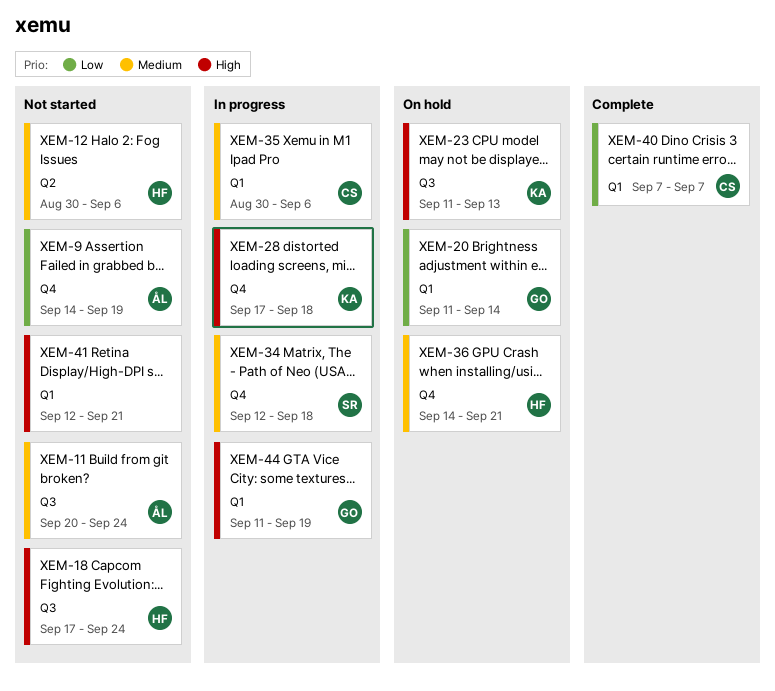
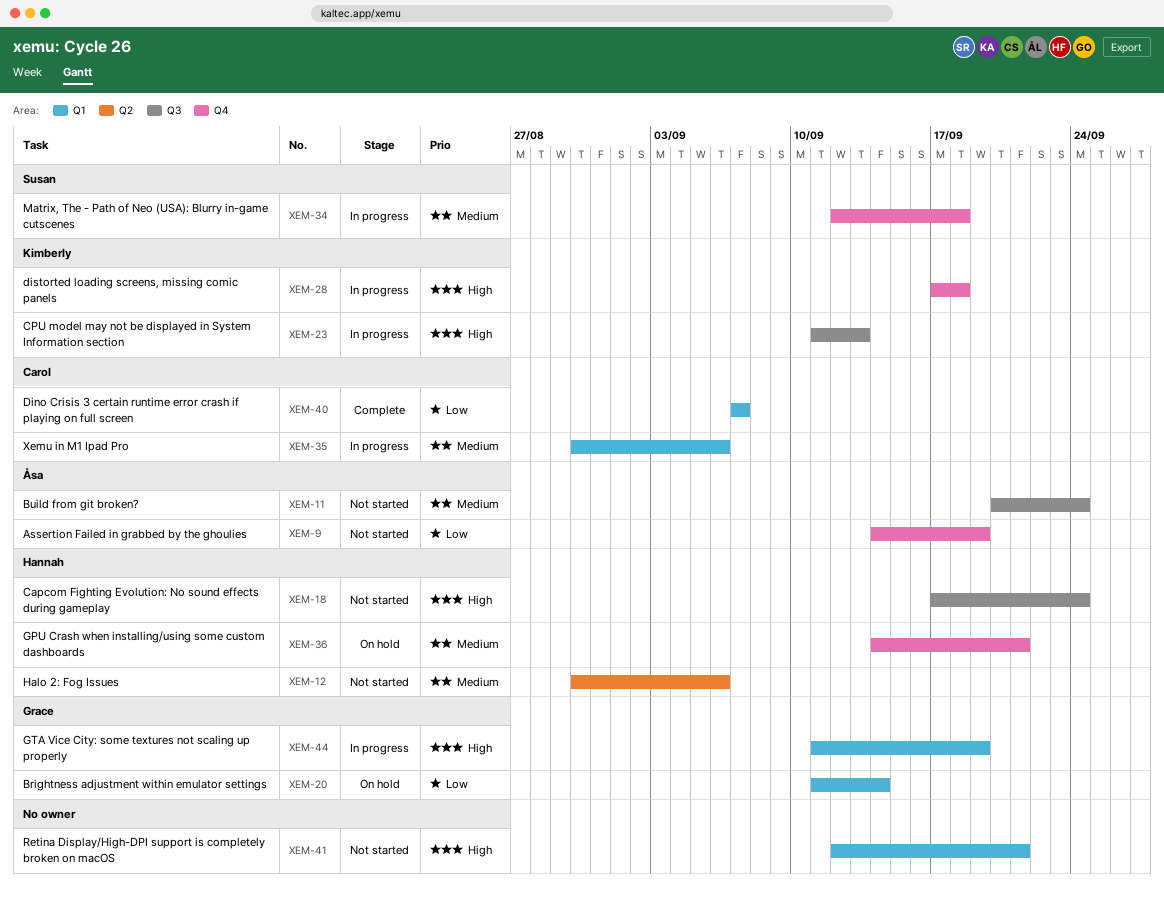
XEM-23, status: On hold -> In progress

